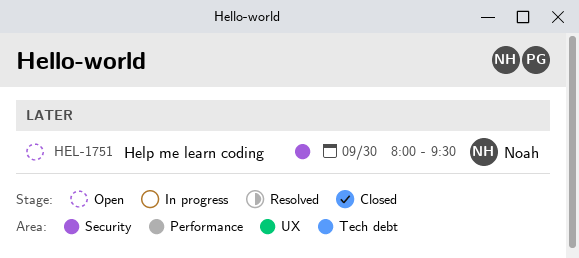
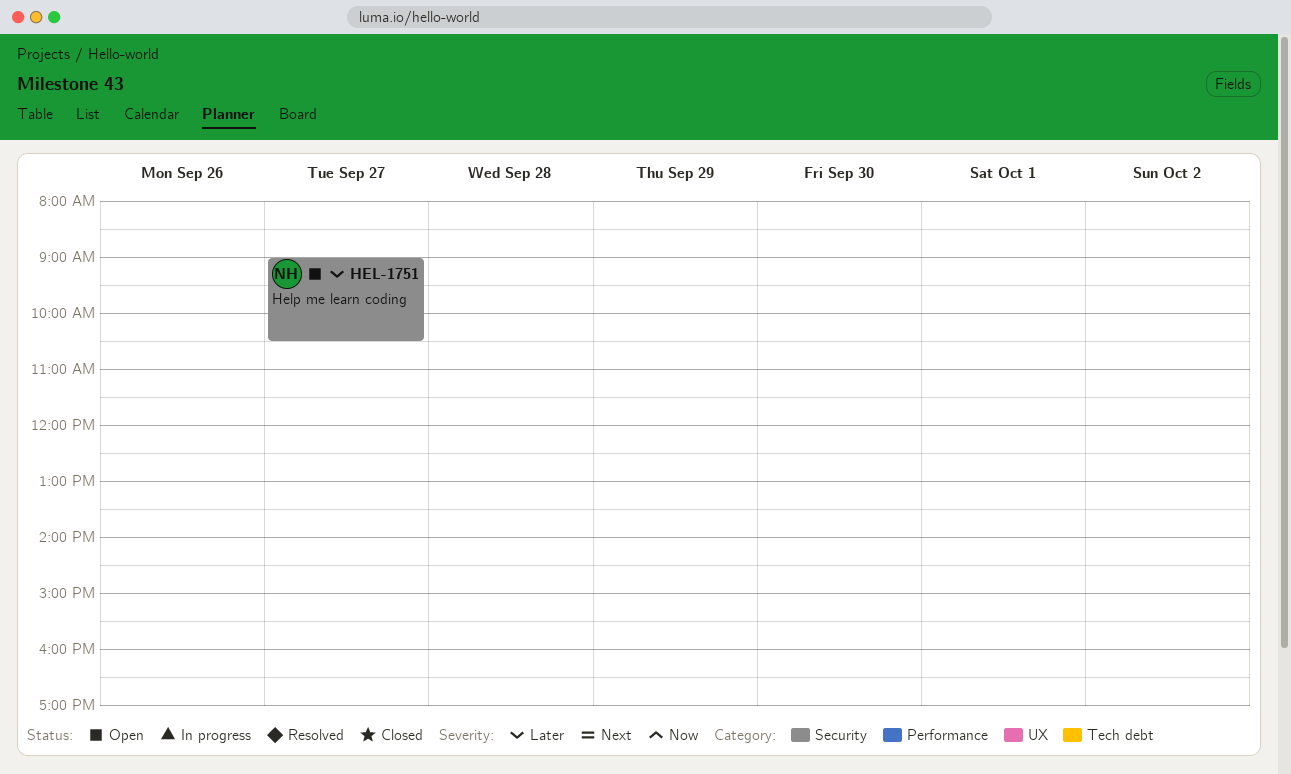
HEL-1751, day: Sep 30 -> Sep 27
HEL-1751, begins: 08:00 -> 09:00
HEL-1751, ends: 09:30 -> 10:30

